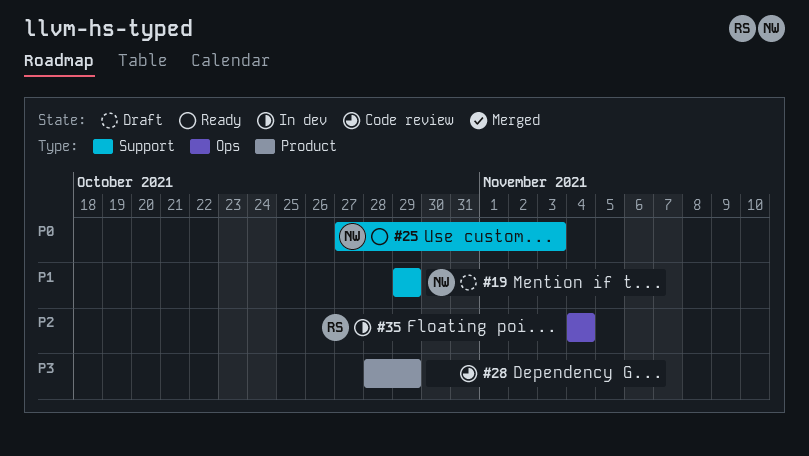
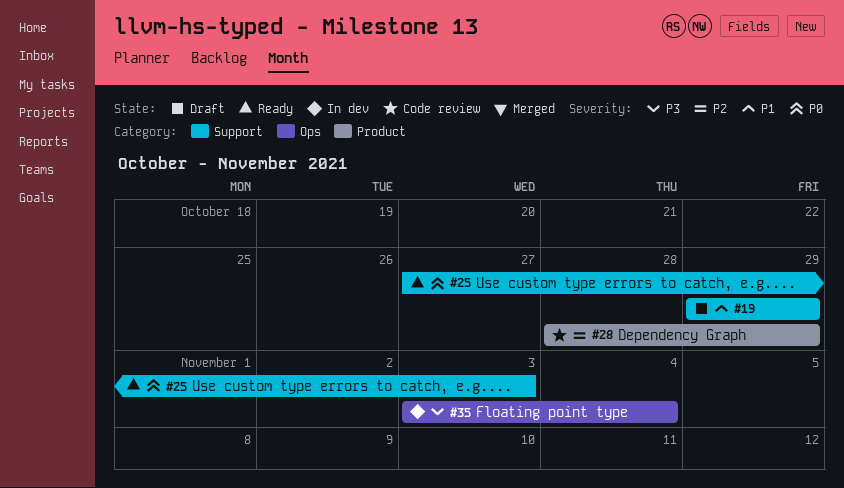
#28, priority: P3 -> P2
#35, priority: P2 -> P3
#35, start: Nov 4 -> Nov 3

